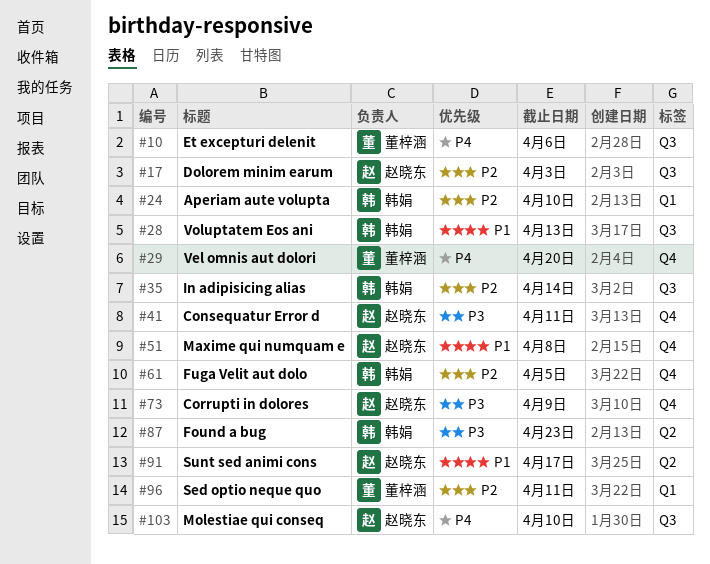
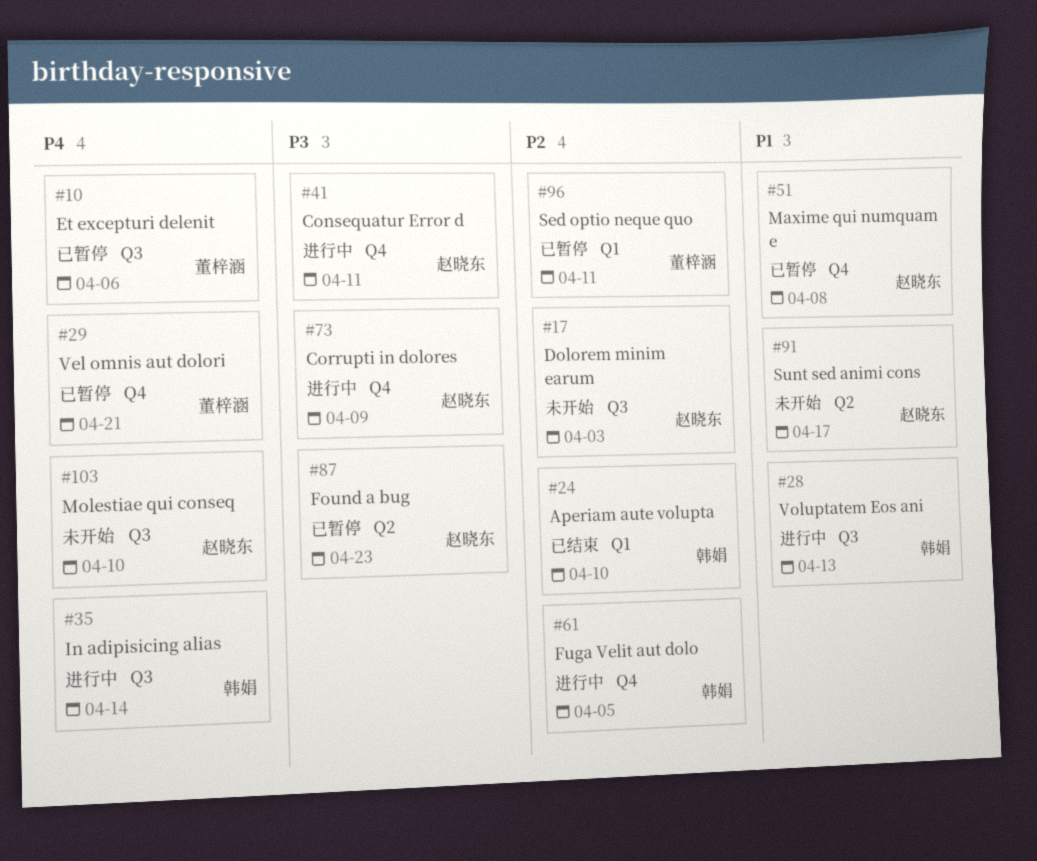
#29, due: Apr 20 -> Apr 21
#35, priority: P2 -> P4
#87, owner: 韩娟 -> 赵晓东

